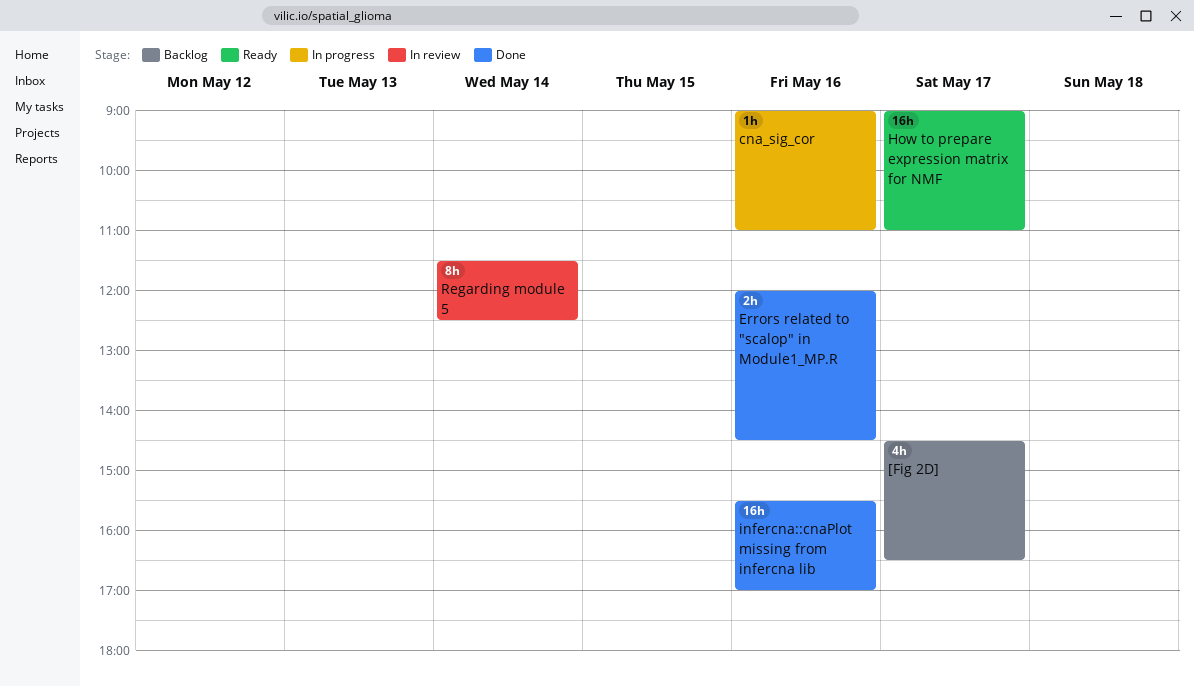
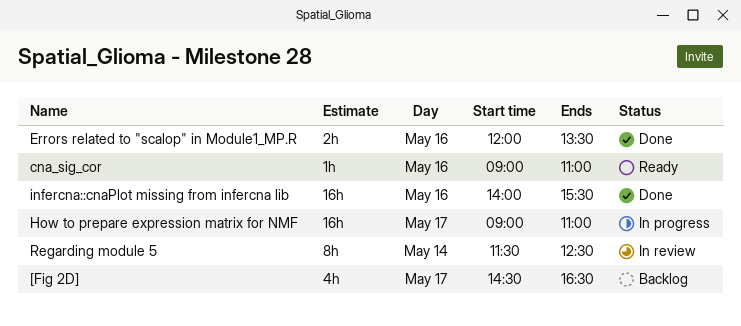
cna_sig_cor, status: In progress -> Ready
Errors related to "scalop" in Module1_MP.R, ends: 14:30 -> 13:30
How to prepare expression matrix for NMF, status: Ready -> In progress
infercna::cnaPlot missing from infercna lib, begins: 15:30 -> 14:00
infercna::cnaPlot missing from infercna lib, ends: 17:00 -> 15:30

